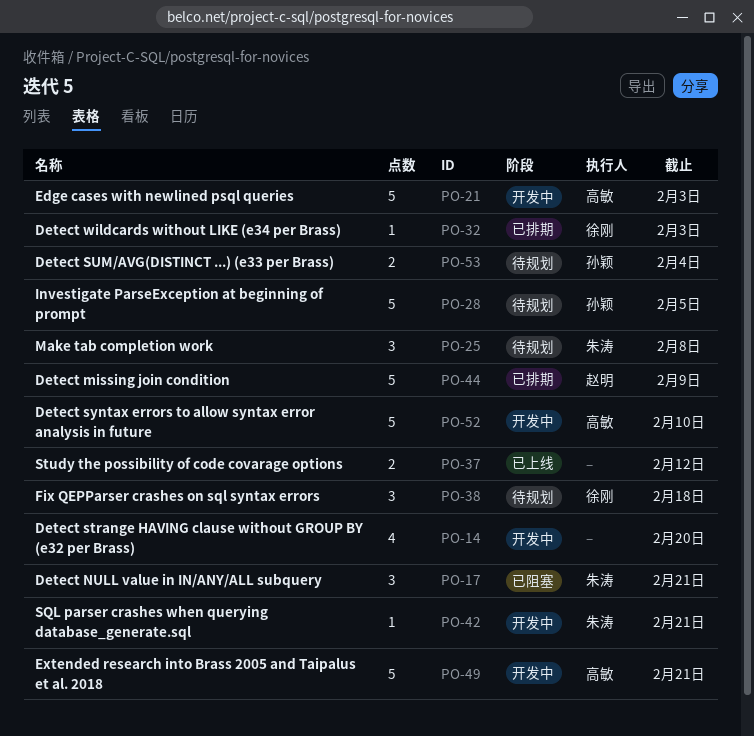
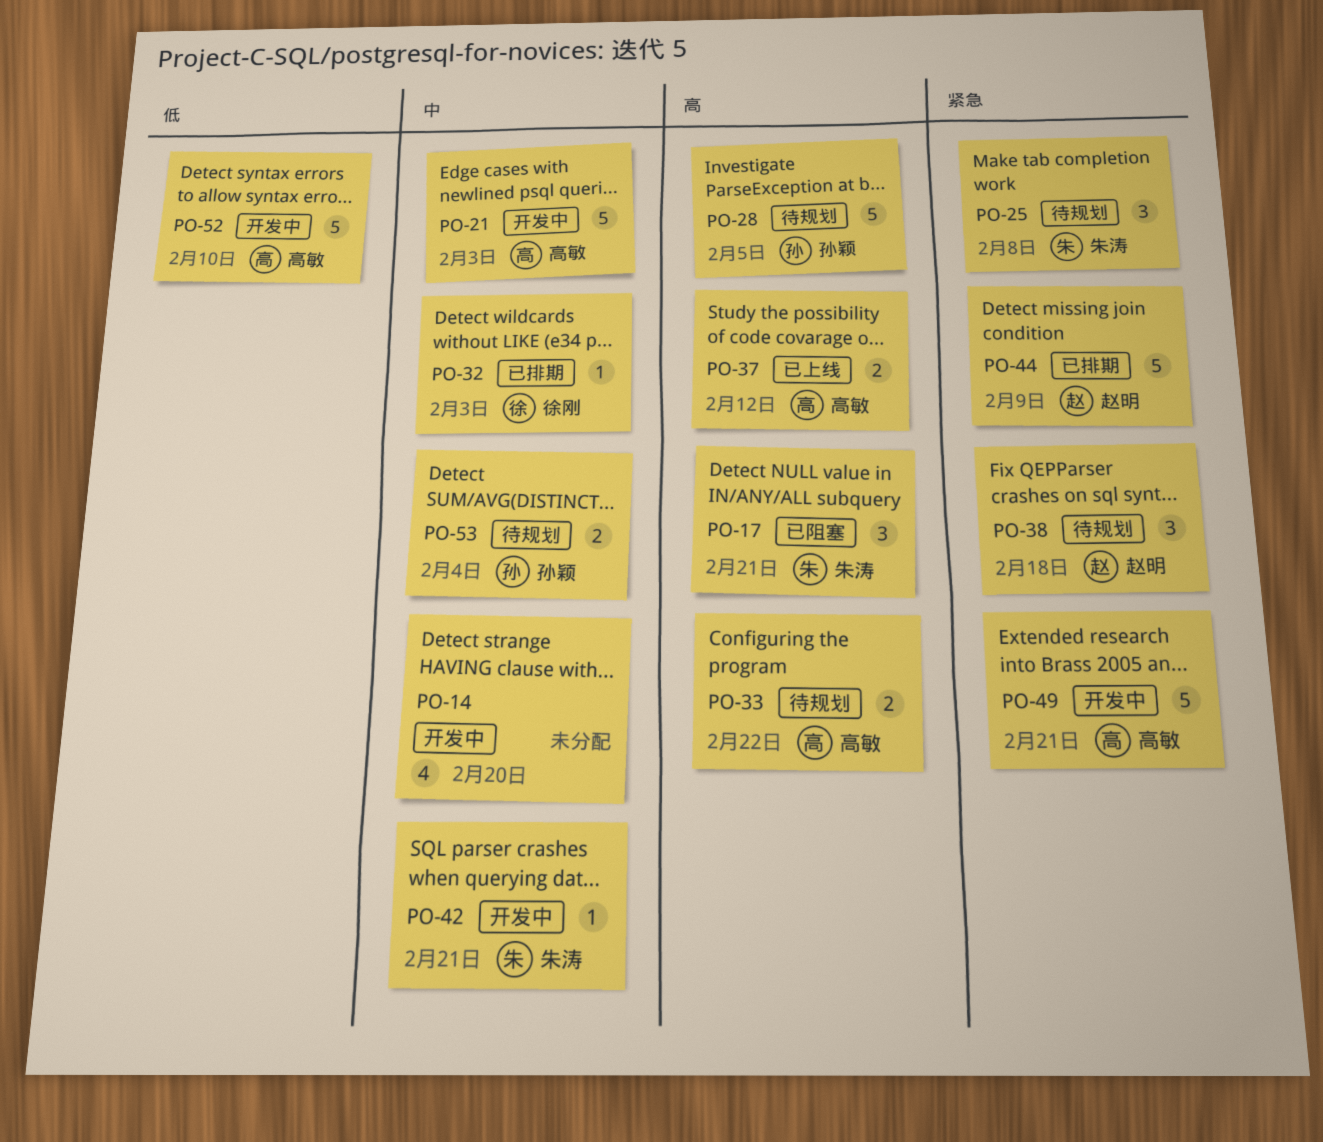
PO-33: none -> present
PO-37, owner: none -> 高敏
PO-38, owner: 徐刚 -> 赵明

